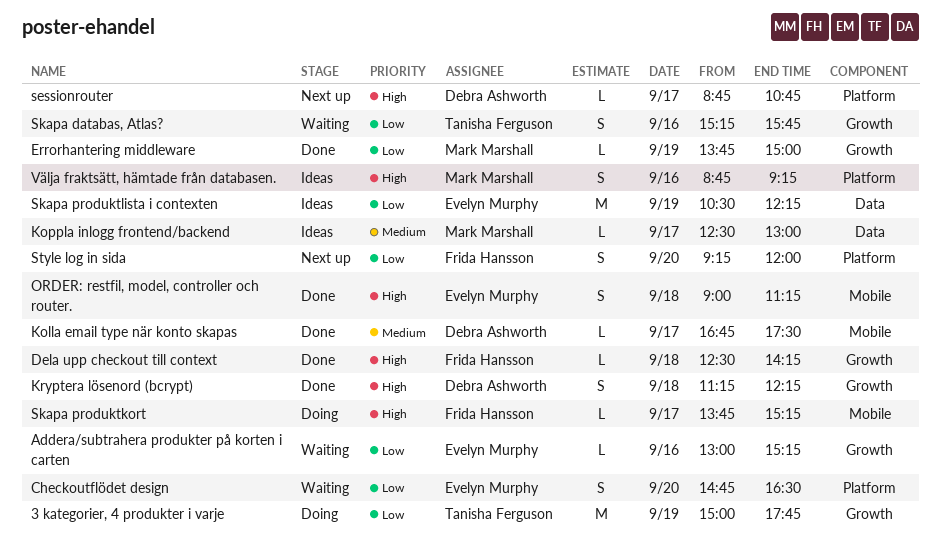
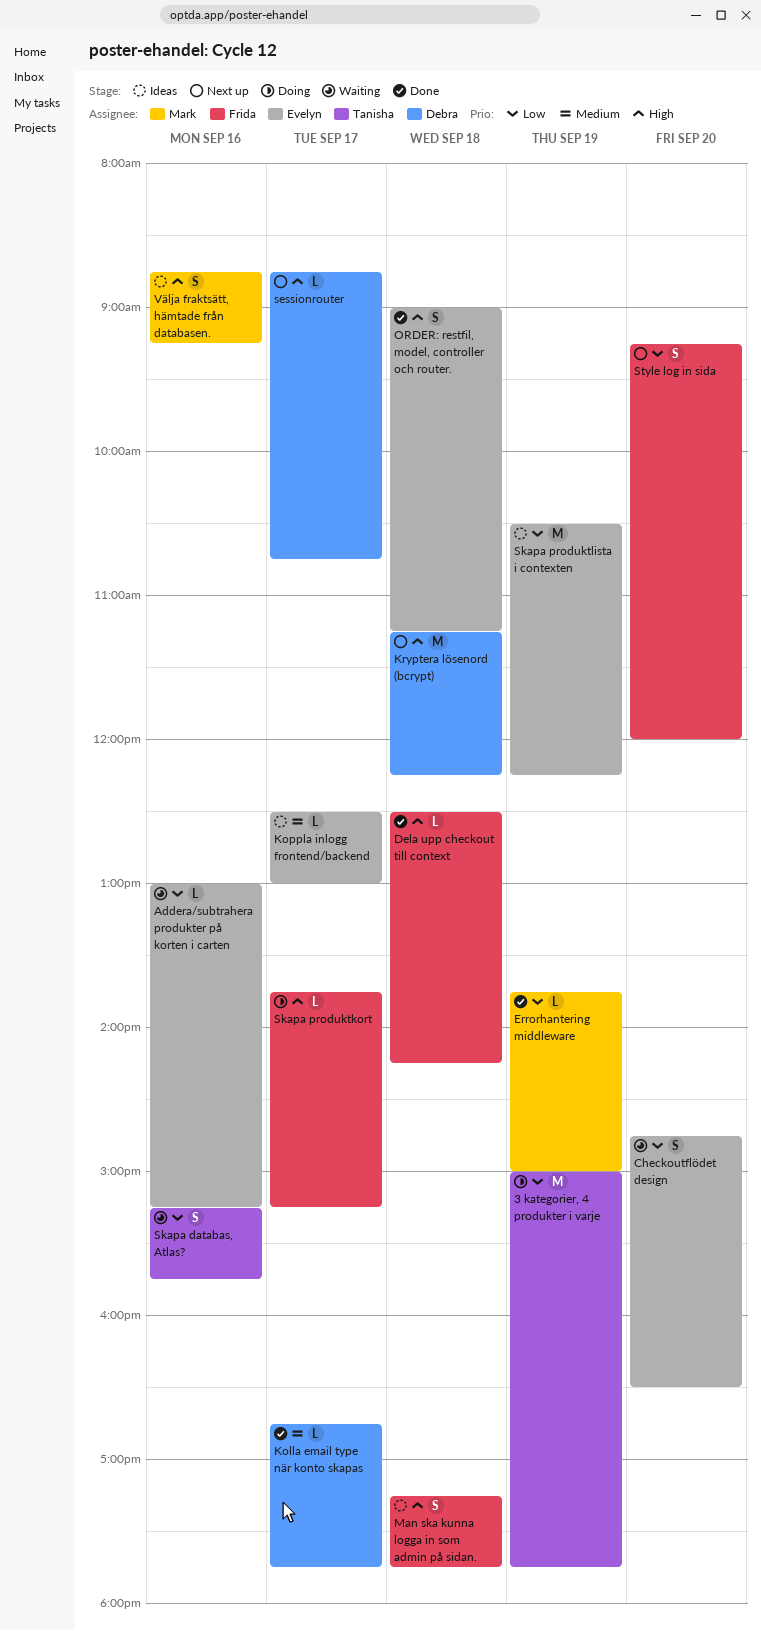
Kolla email type när konto skapas, ends: 17:30 -> 17:45
Koppla inlogg frontend/backend, owner: Mark Marshall -> Evelyn Murphy
Kryptera lösenord (bcrypt), status: Done -> Next up
Kryptera lösenord (bcrypt), estimate: S -> M
Man ska kunna logga in som admin på sidan.: none -> present

